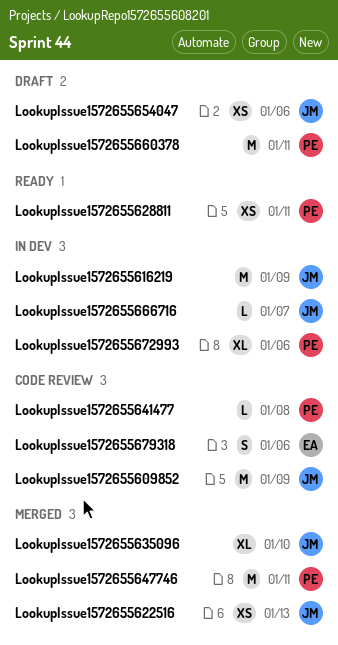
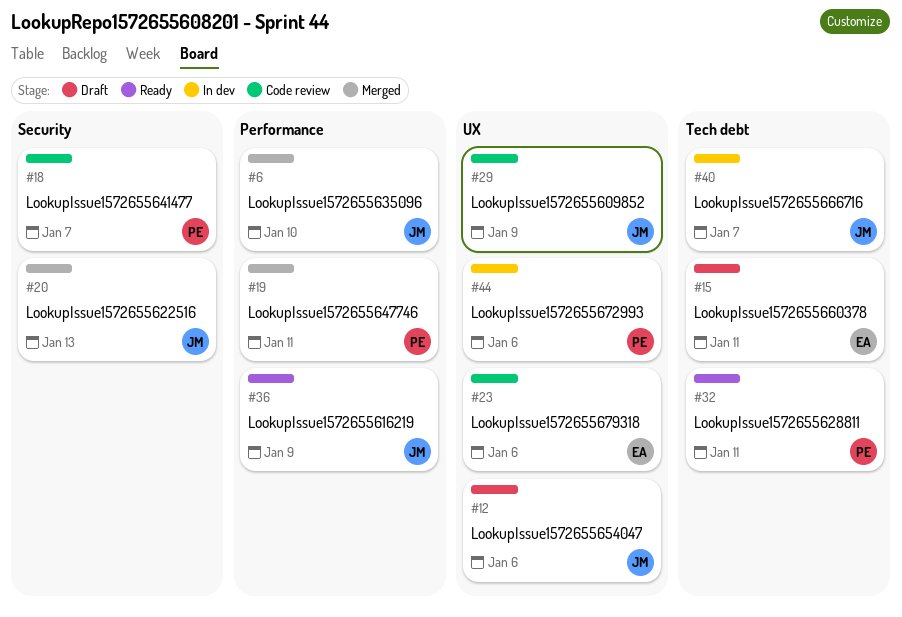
LookupIssue1572655616219, status: In dev -> Ready
LookupIssue1572655641477, due: Jan 8 -> Jan 7
LookupIssue1572655660378, owner: PE -> EA

